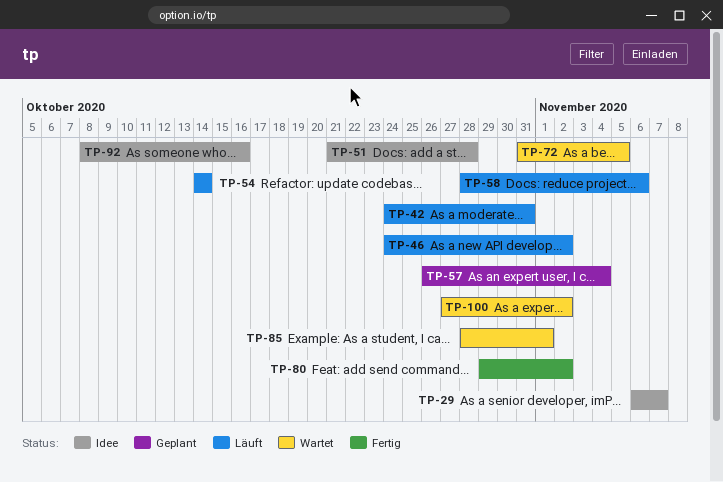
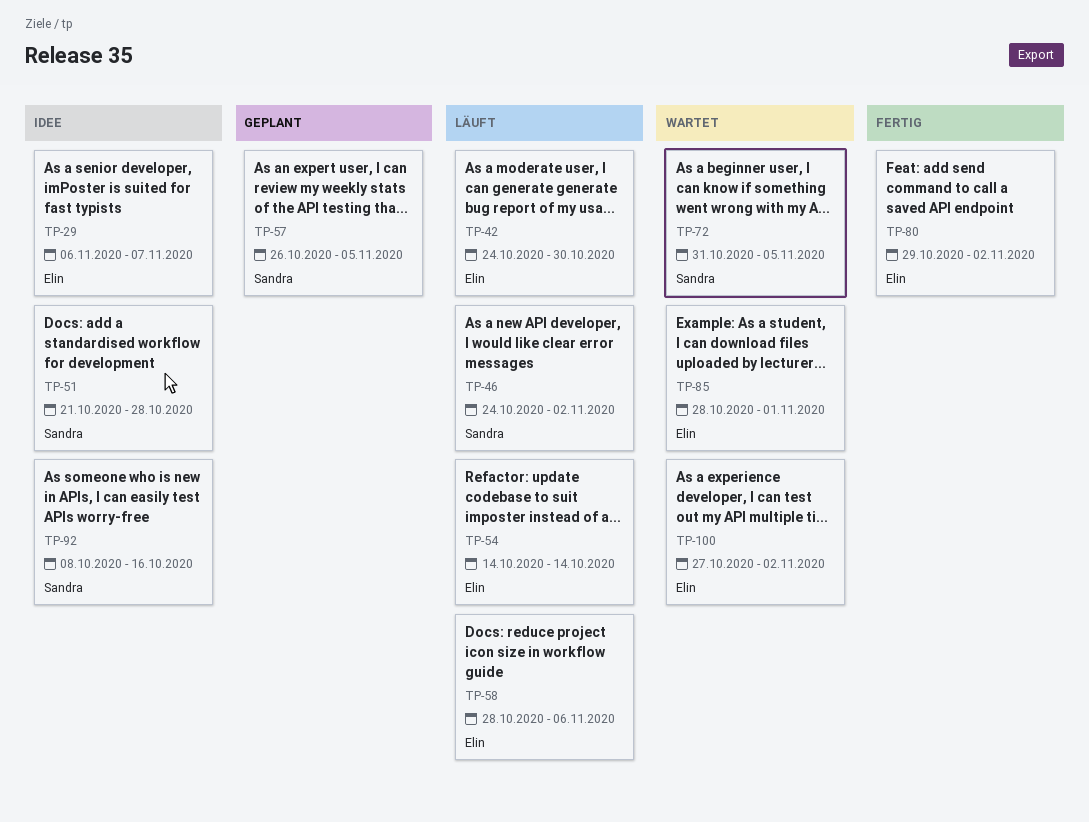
TP-42, due: Oct 31 -> Oct 30
TP-57, due: Nov 4 -> Nov 5

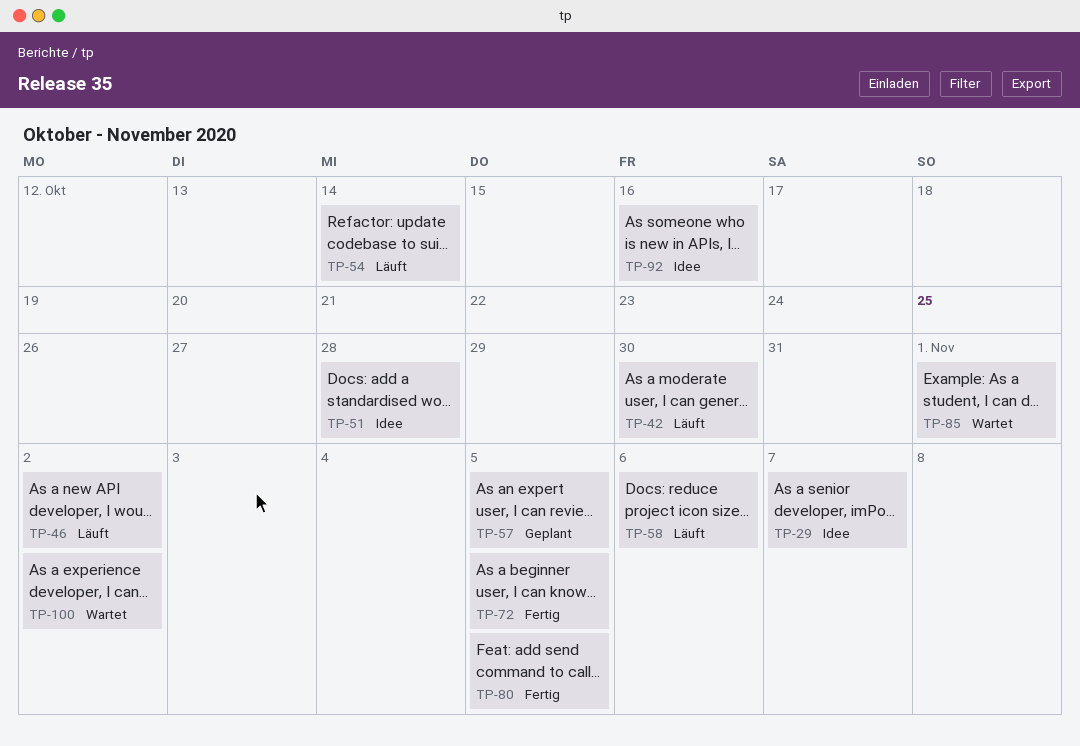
TP-72, status: Wartet -> Fertig
TP-80, due: Nov 2 -> Nov 5

